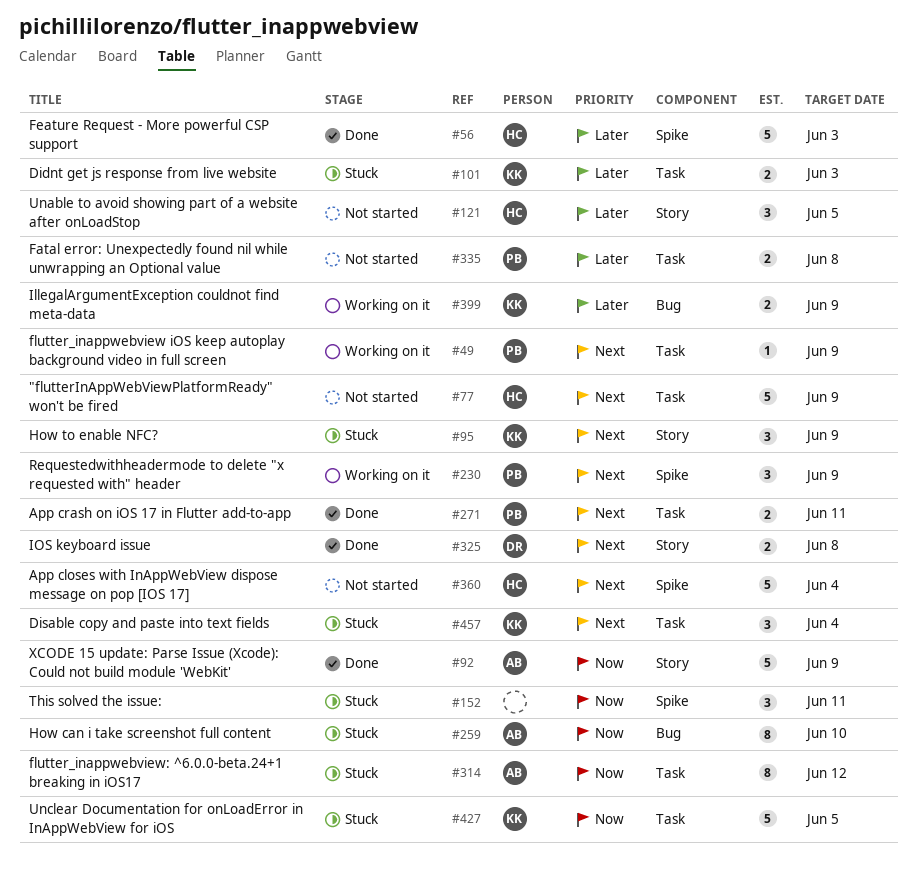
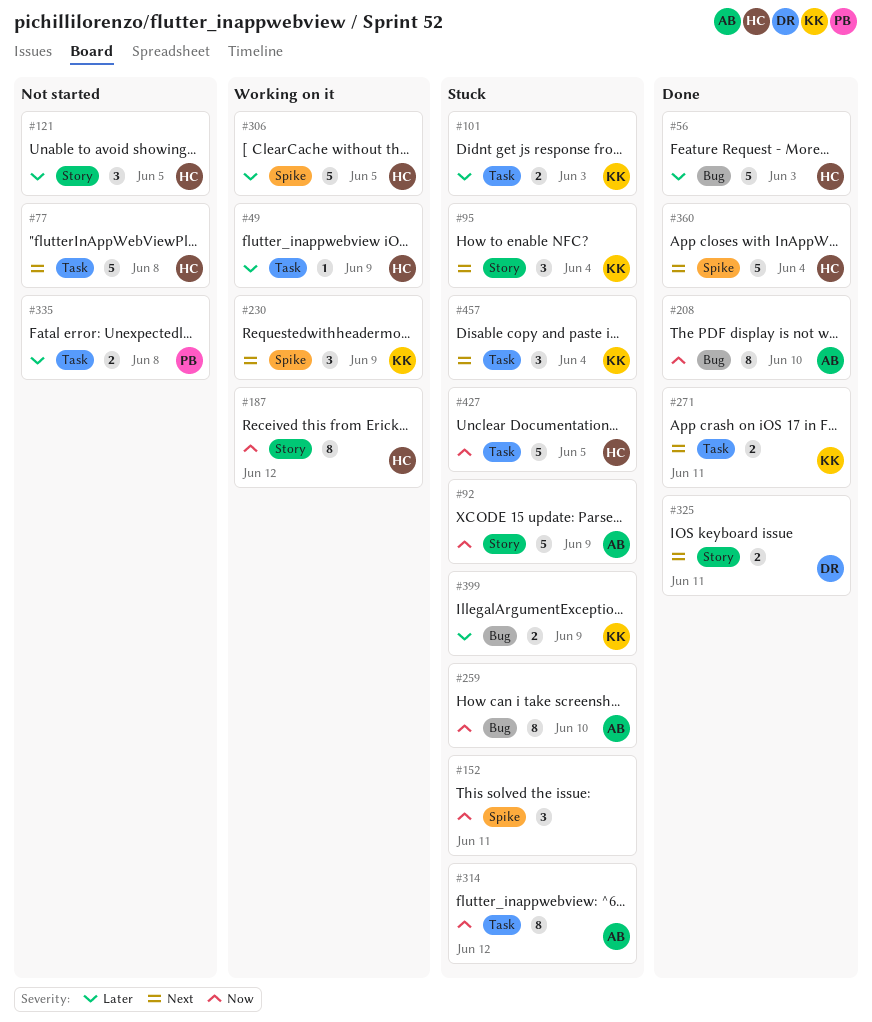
#49, owner: PB -> HC
#49, priority: Next -> Later
#56, label: Spike -> Bug
#77, due: Jun 9 -> Jun 8
#92, status: Done -> Stuck
#95, due: Jun 9 -> Jun 4
#187: none -> present
#208: none -> present
#230, owner: PB -> KK
#271, owner: PB -> KK
#306: none -> present
#325, due: Jun 8 -> Jun 11
#360, status: Not started -> Done
#399, status: Working on it -> Stuck
#427, owner: KK -> HC

